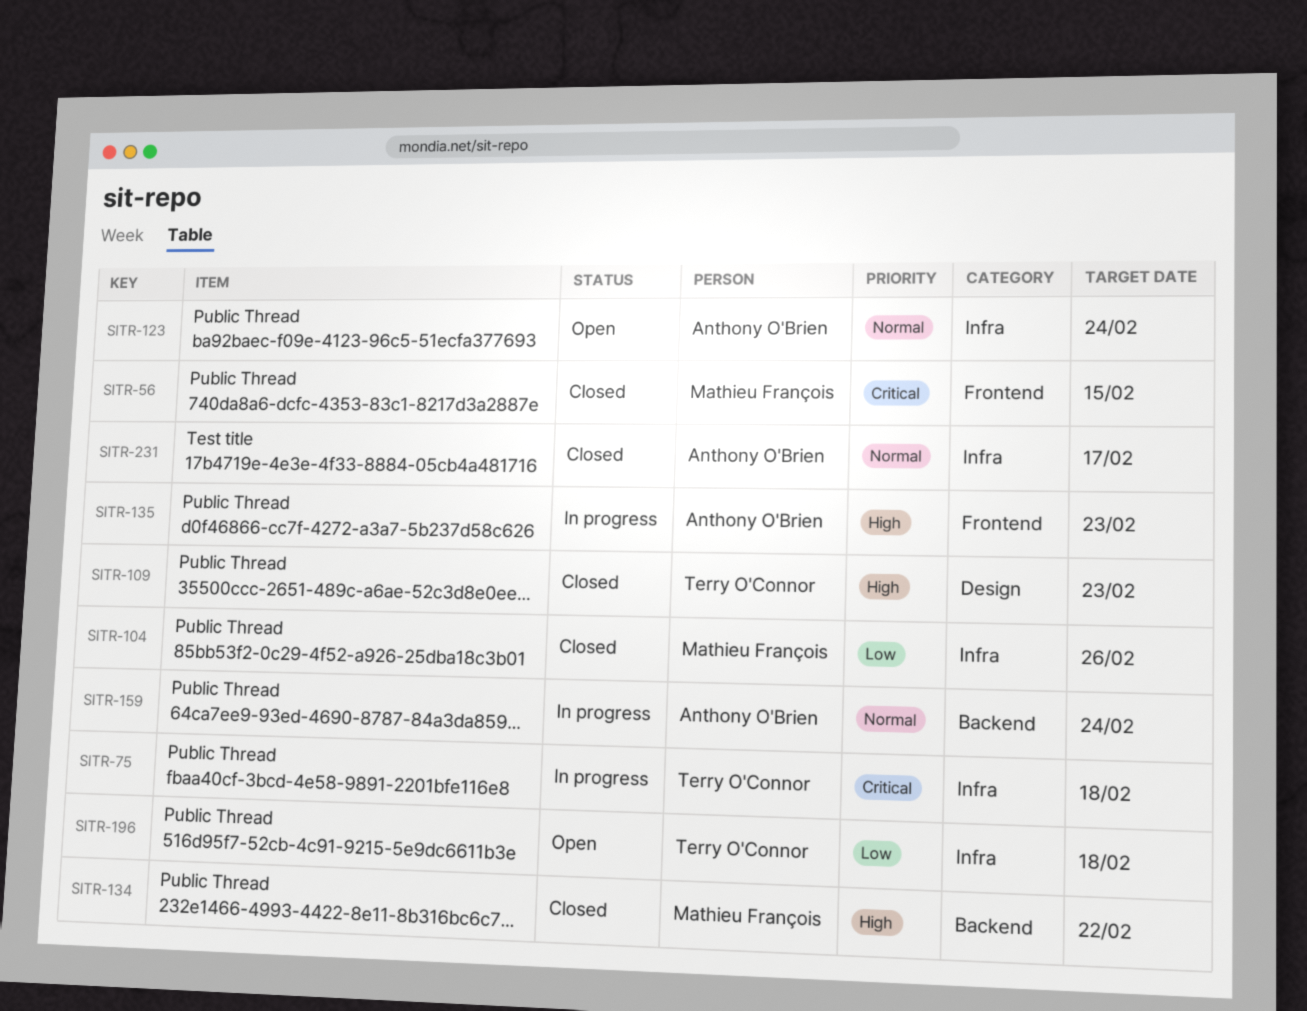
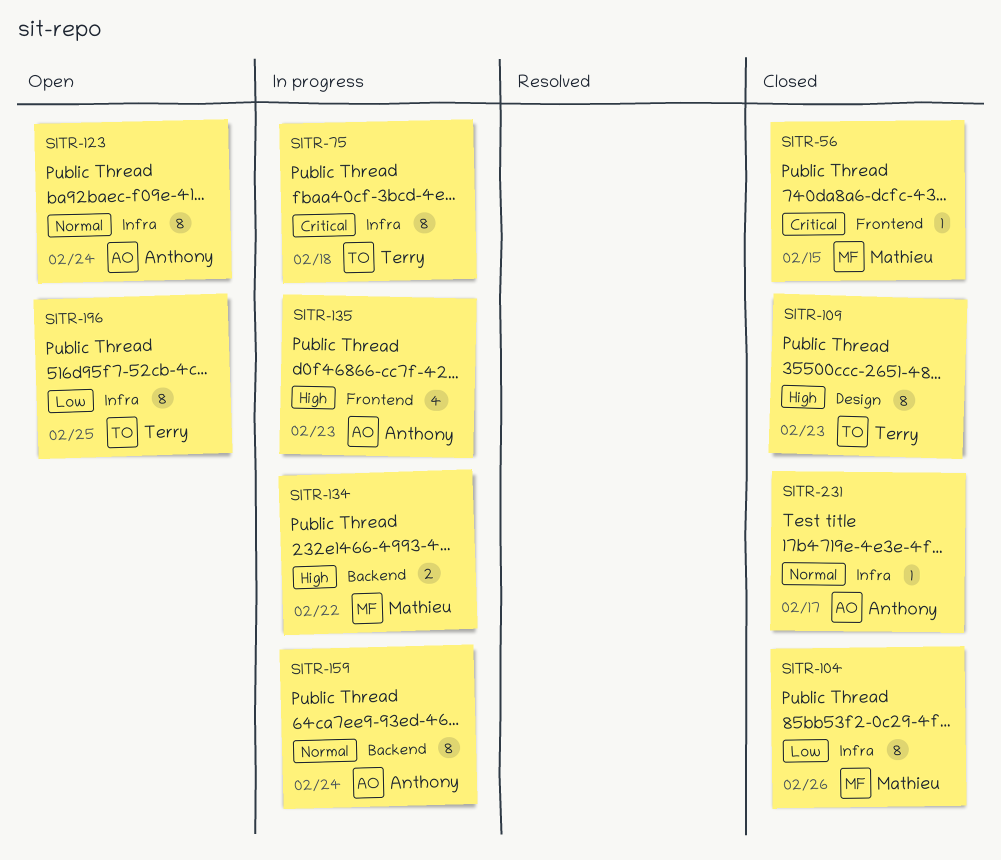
SITR-134, status: Closed -> In progress
SITR-196, due: Feb 18 -> Feb 25

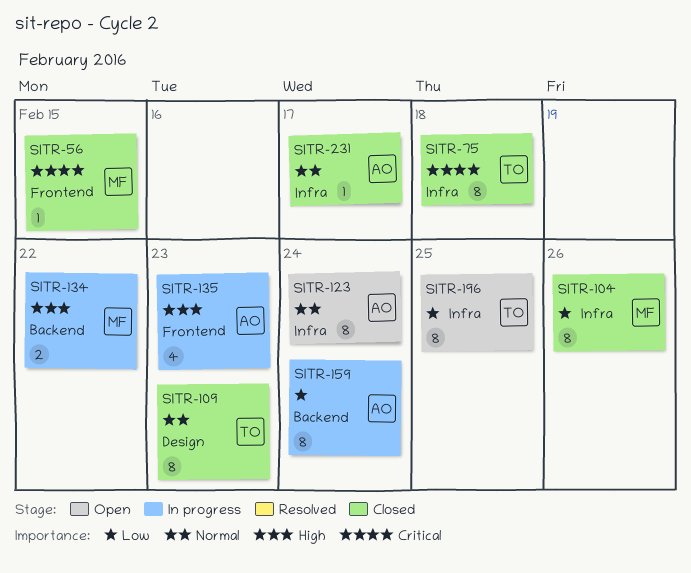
SITR-75, status: In progress -> Closed
SITR-109, priority: High -> Normal
SITR-159, priority: Normal -> Low

